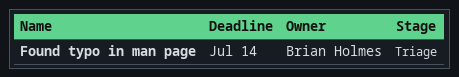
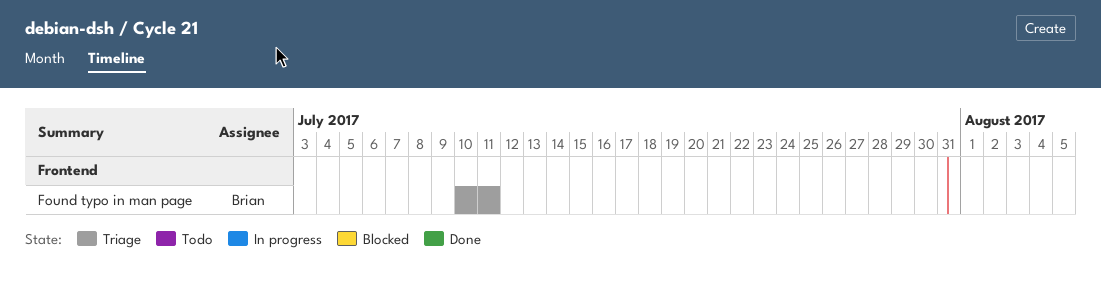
Found typo in man page, due: Jul 14 -> Jul 11

